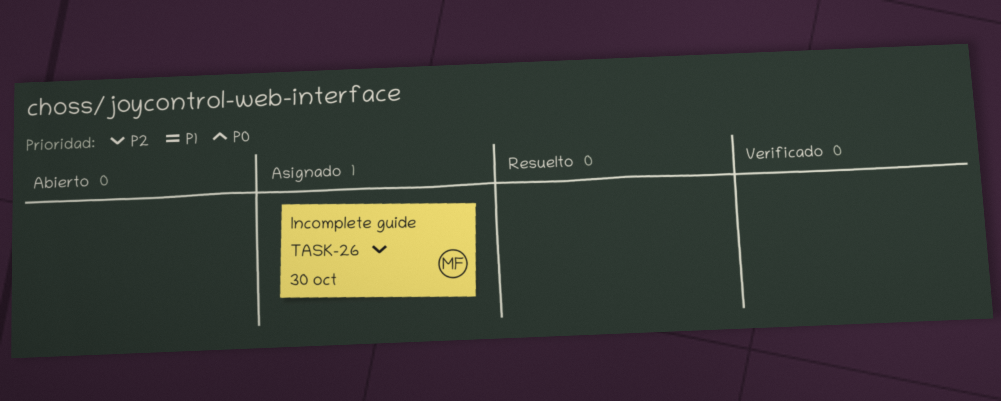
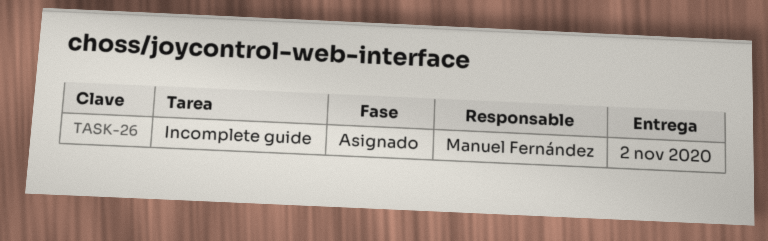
TASK-26, due: Oct 30 -> Nov 2

